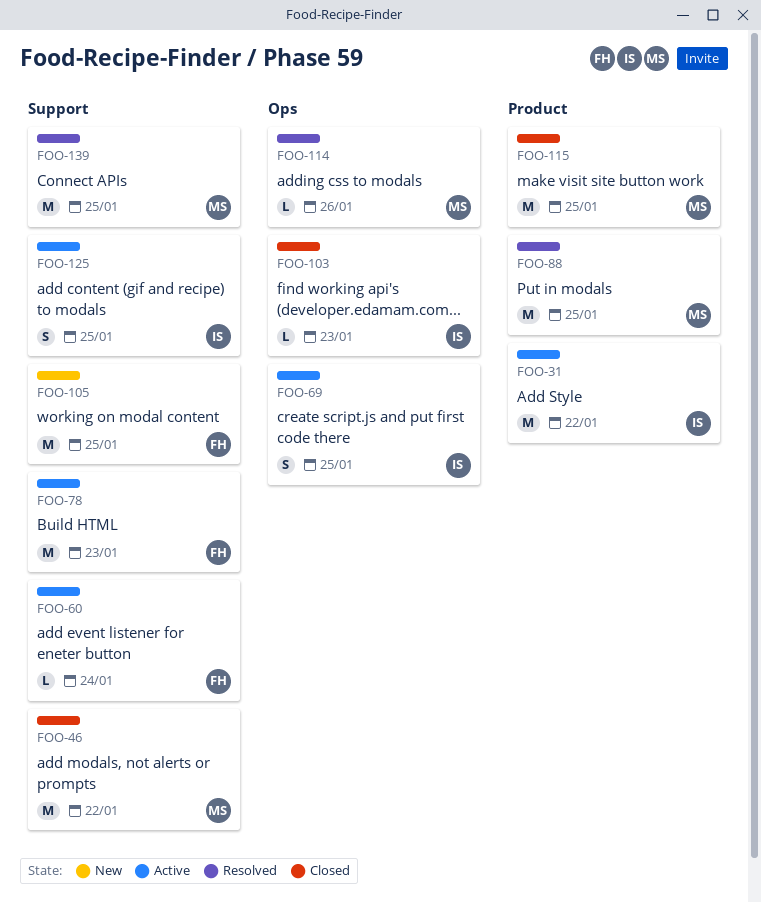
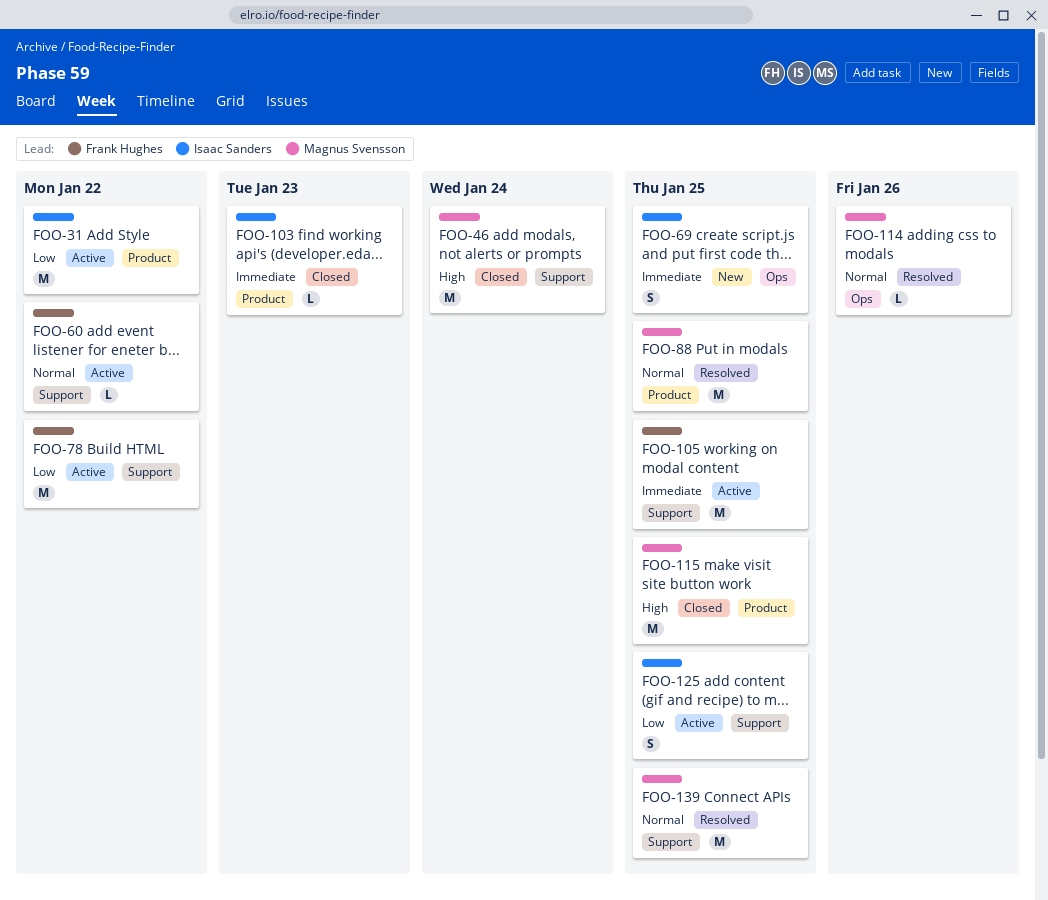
FOO-46, due: Jan 22 -> Jan 24
FOO-60, due: Jan 24 -> Jan 22
FOO-69, status: Active -> New
FOO-78, due: Jan 23 -> Jan 22
FOO-103, label: Ops -> Product
FOO-105, status: New -> Active

